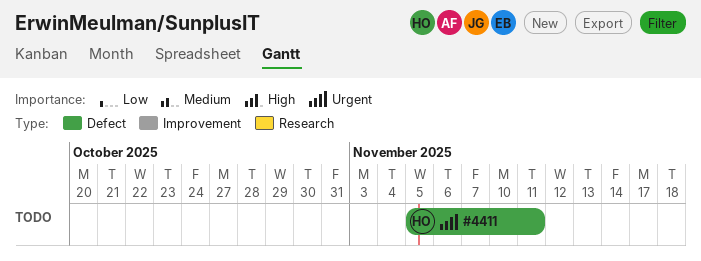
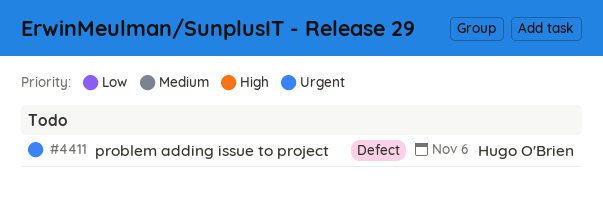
#4411, due: Nov 11 -> Nov 6

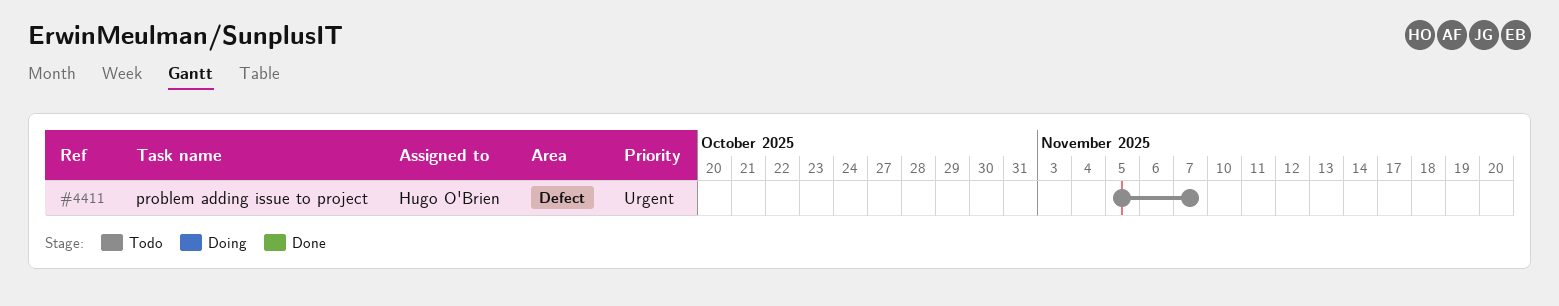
#4411, due: Nov 6 -> Nov 7

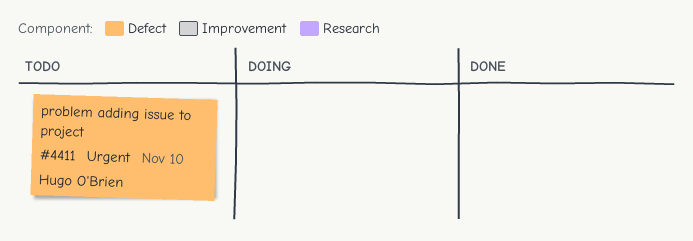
#4411, due: Nov 7 -> Nov 10

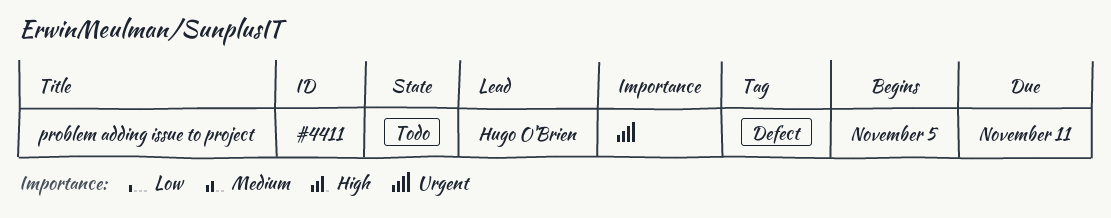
#4411, due: Nov 10 -> Nov 11

